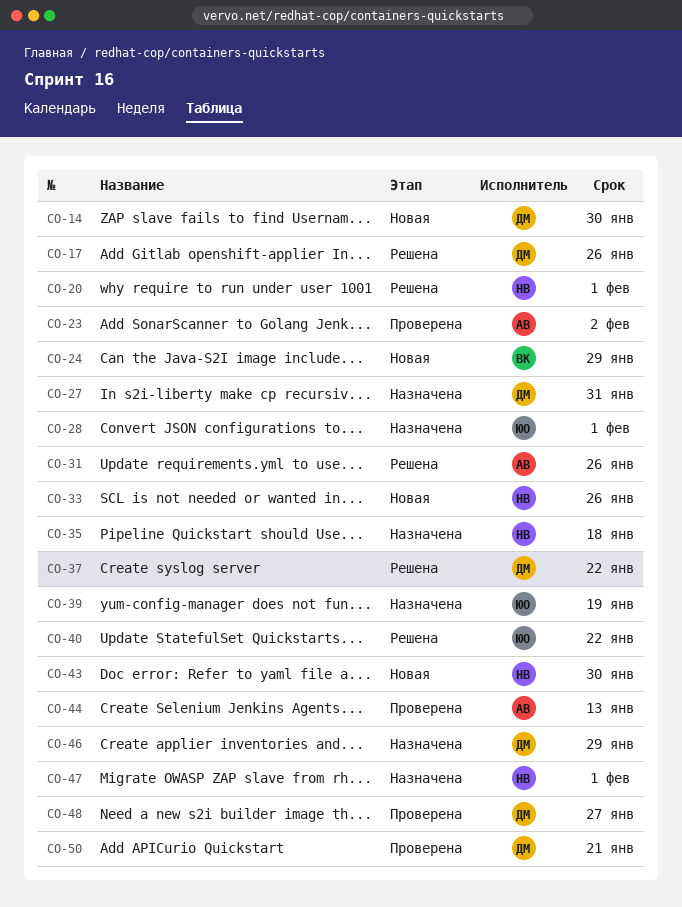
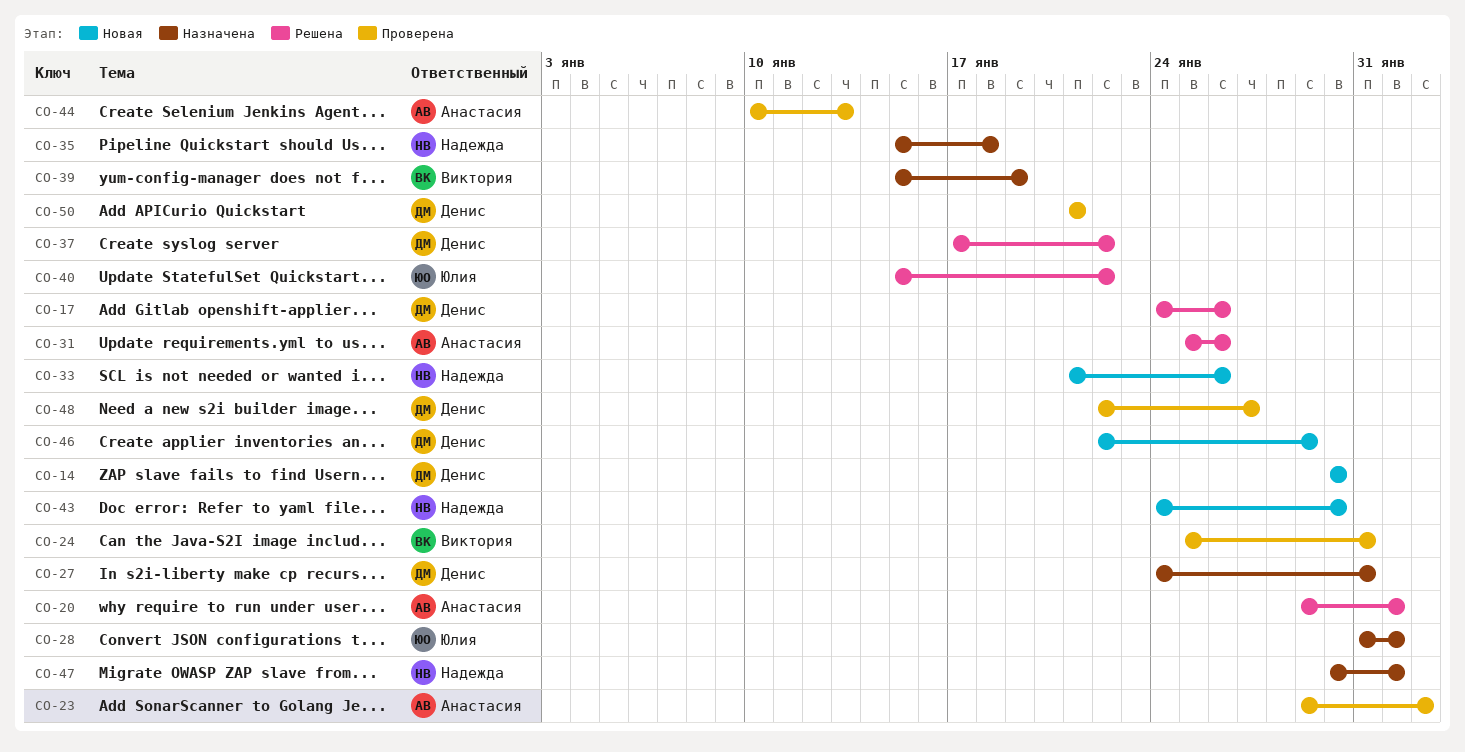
CO-20, owner: Надежда -> Анастасия
CO-24, status: Новая -> Проверена
CO-24, due: Jan 29 -> Jan 31
CO-39, owner: Юлия -> Виктория
CO-46, status: Назначена -> Новая

